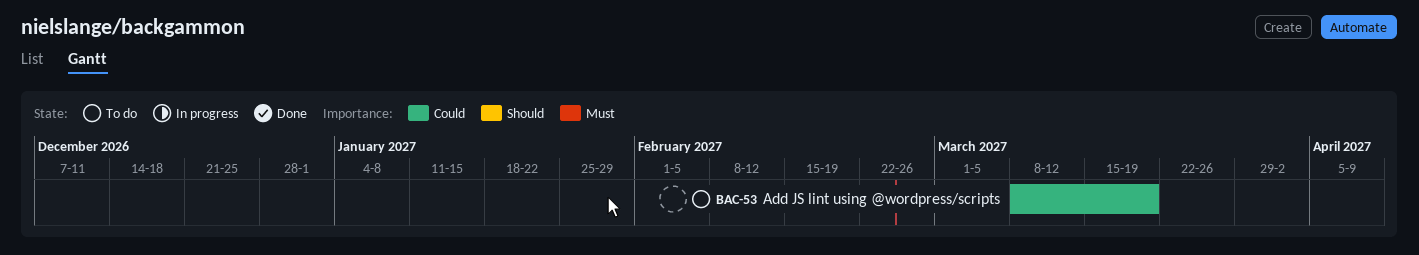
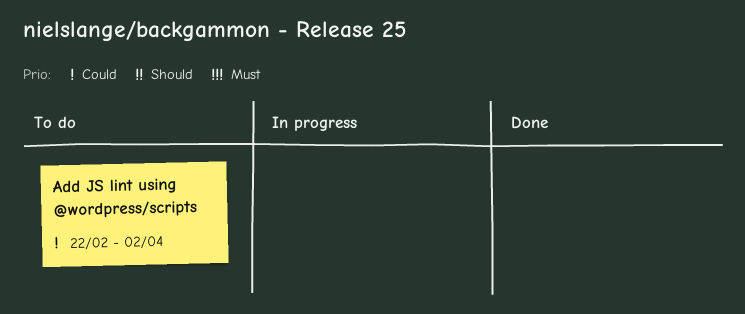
Add JS lint using @wordpress/scripts, start: Mar 8 -> Feb 22
Add JS lint using @wordpress/scripts, due: Mar 19 -> Apr 2

